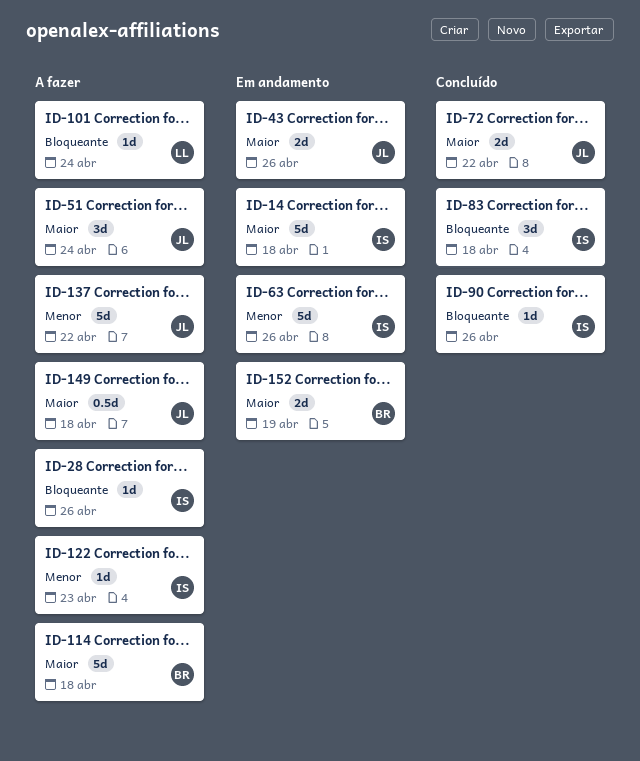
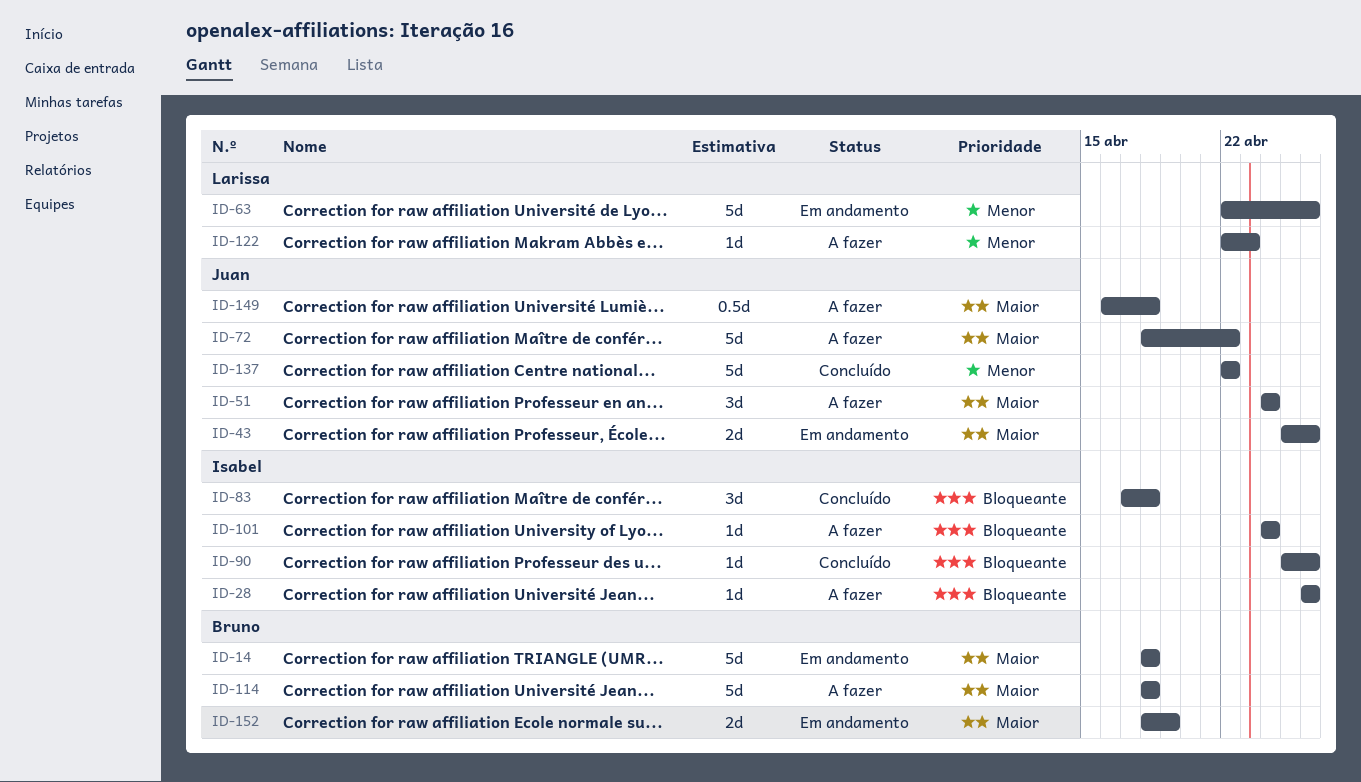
ID-14, owner: Isabel -> Bruno
ID-63, owner: Isabel -> Larissa
ID-72, status: Concluído -> A fazer
ID-72, estimate: 2d -> 5d
ID-101, owner: Larissa -> Isabel
ID-122, owner: Isabel -> Larissa
ID-137, status: A fazer -> Concluído

